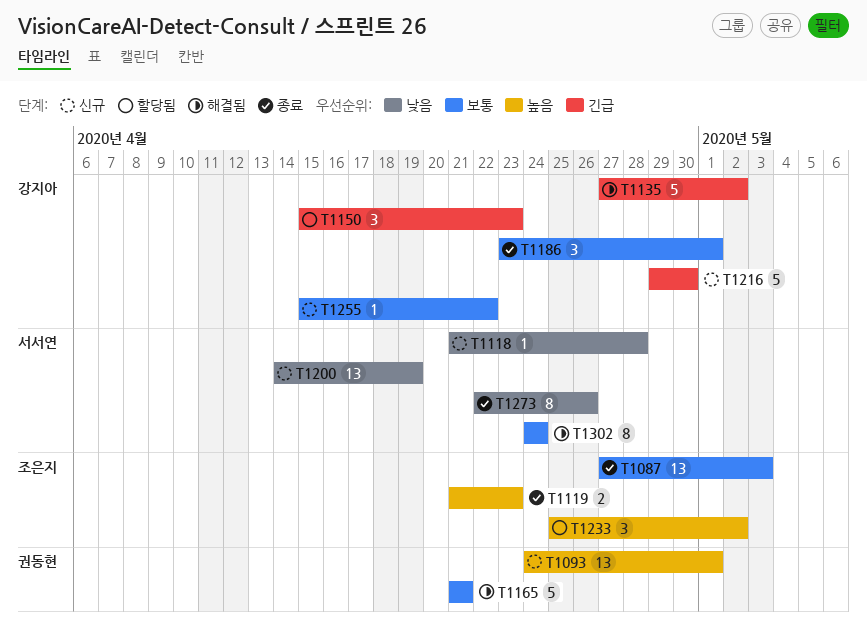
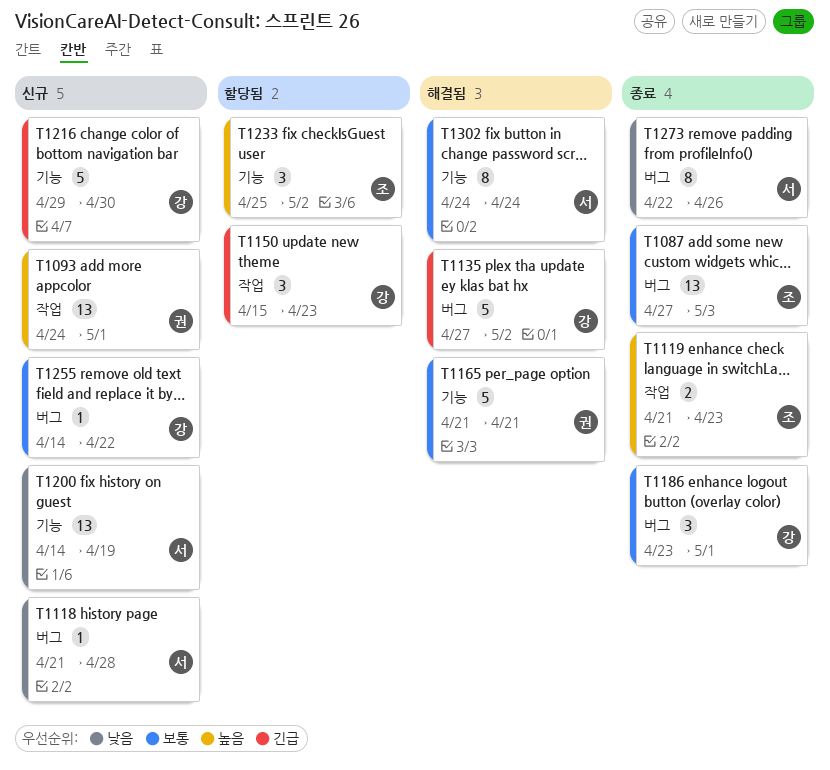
T1255, start: Apr 15 -> Apr 14

